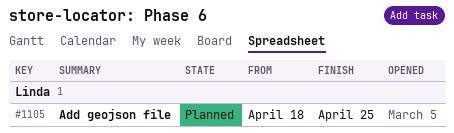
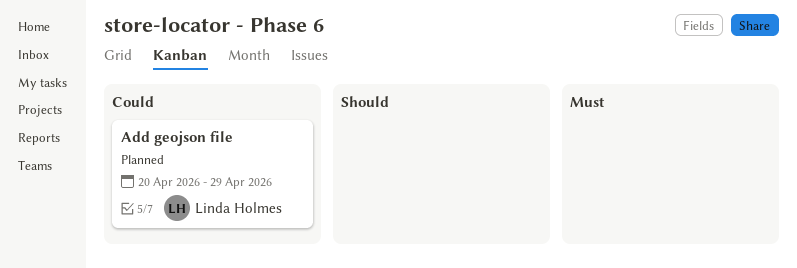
Add geojson file, start: Apr 18 -> Apr 20
Add geojson file, due: Apr 25 -> Apr 29

